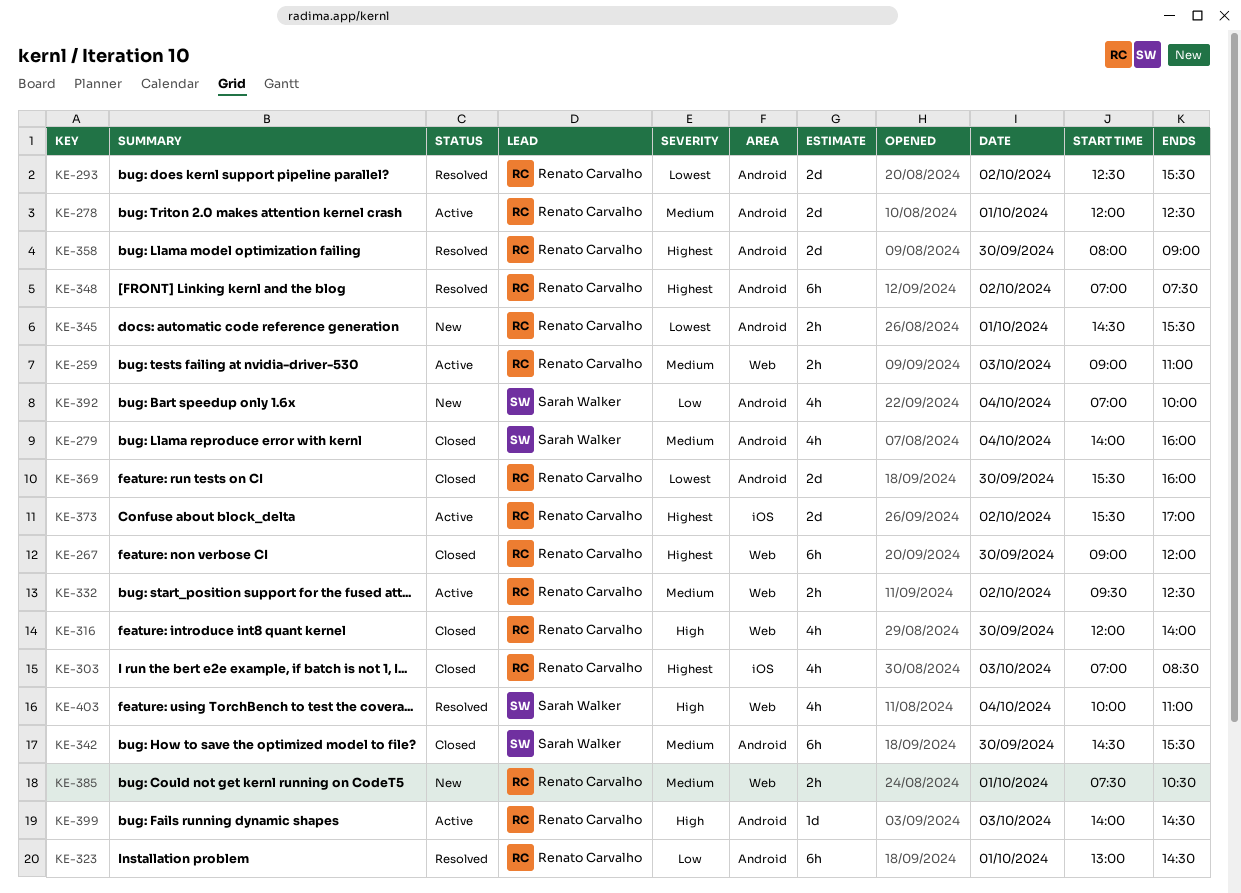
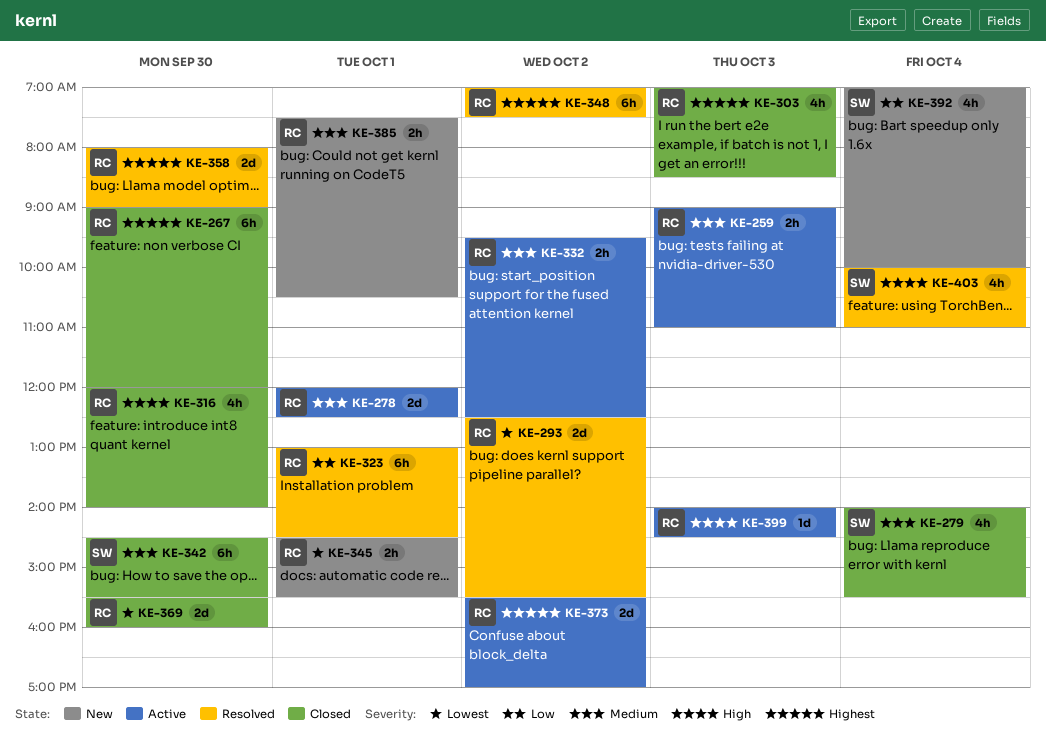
KE-279, ends: 16:00 -> 15:30

